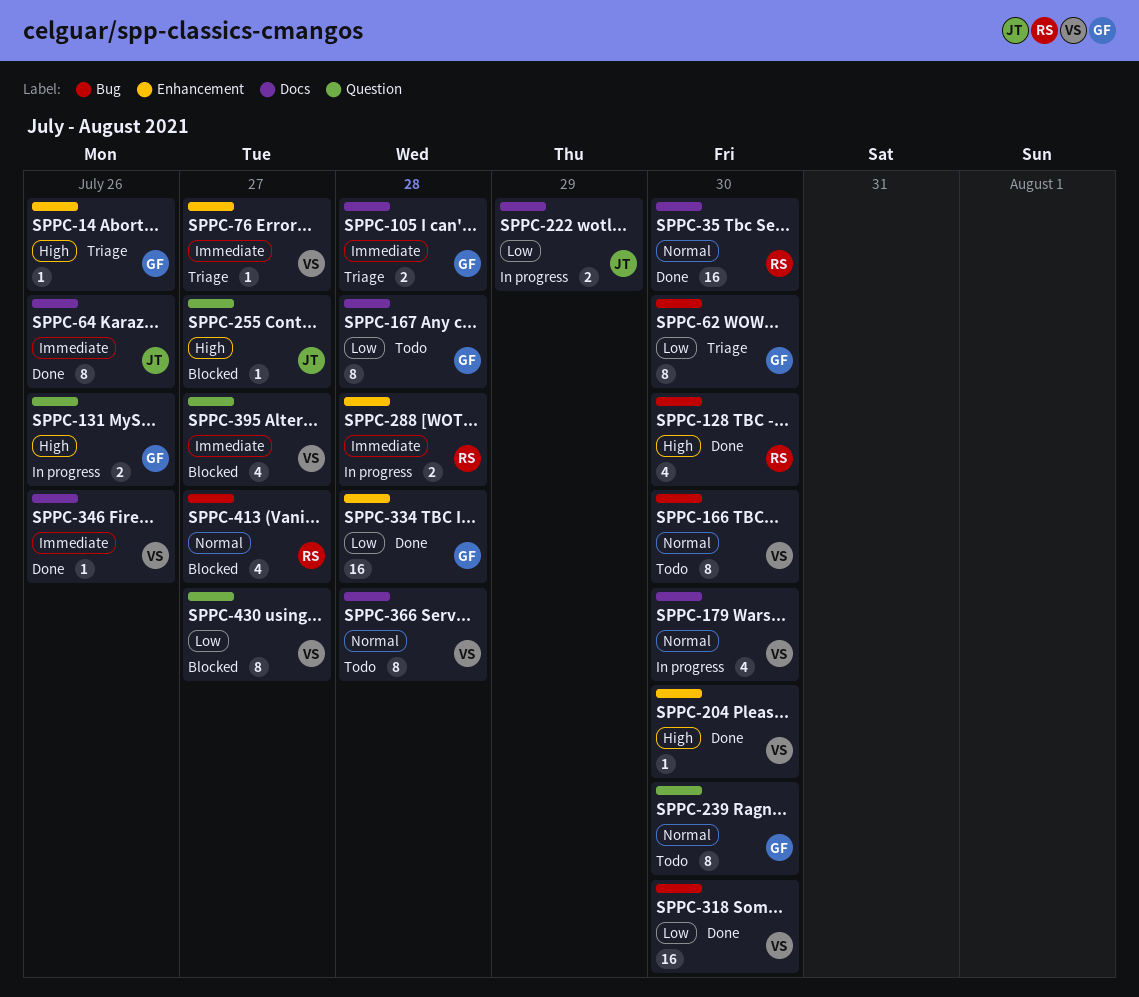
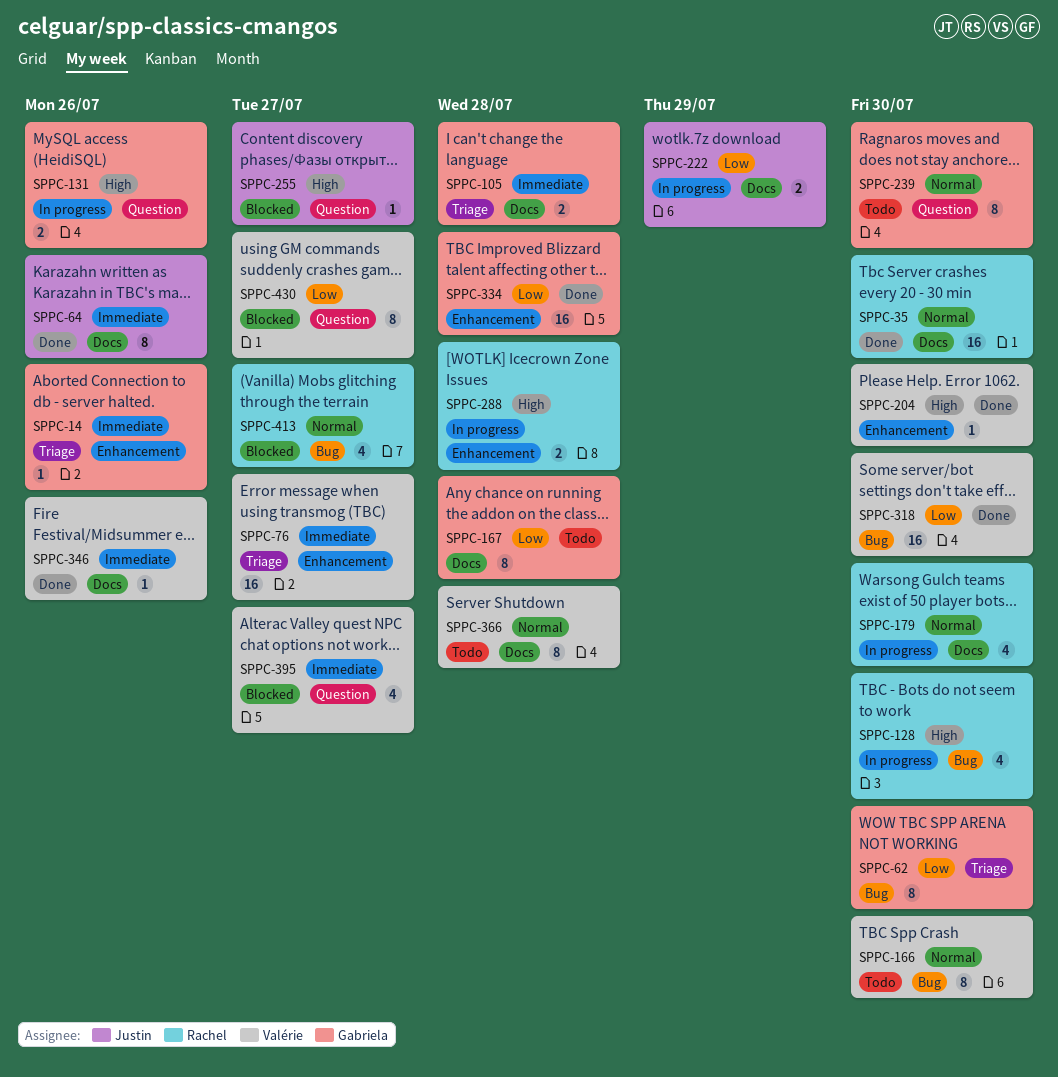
SPPC-14, priority: High -> Immediate
SPPC-76, estimate: 1 -> 16
SPPC-128, status: Done -> In progress
SPPC-179, owner: Valérie -> Rachel
SPPC-288, priority: Immediate -> High

